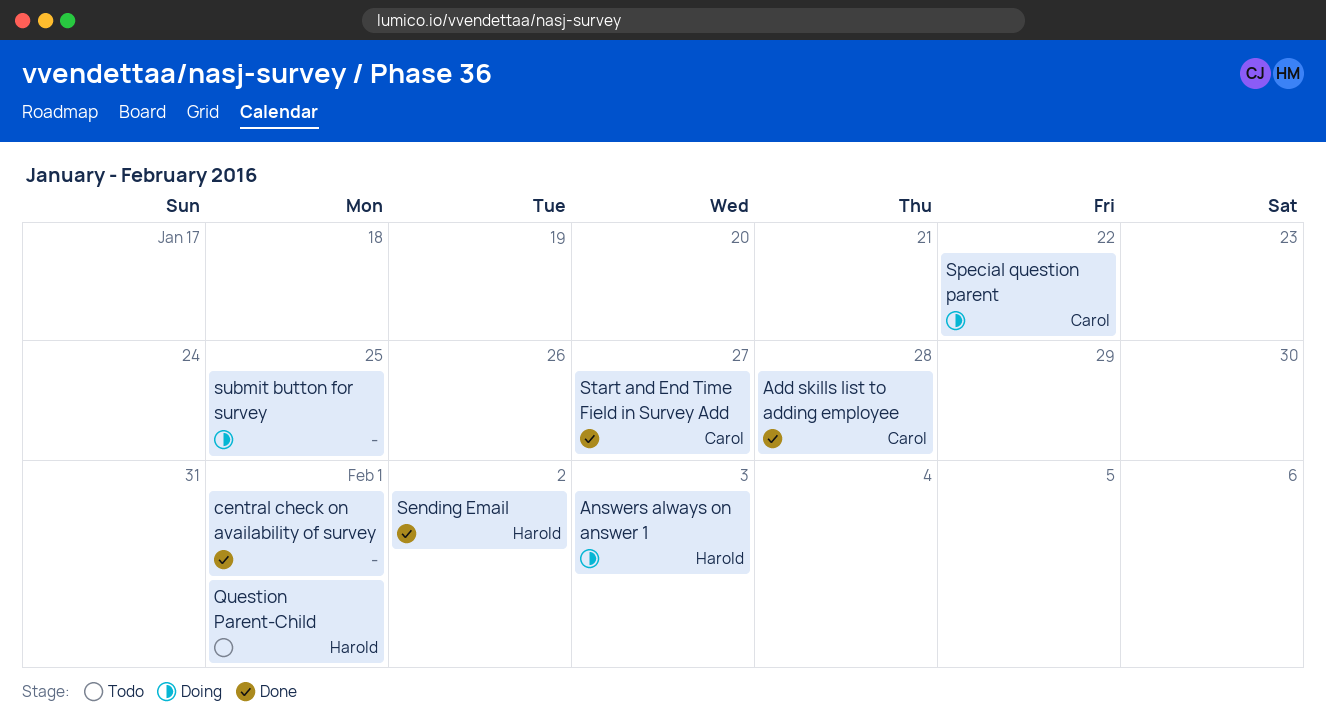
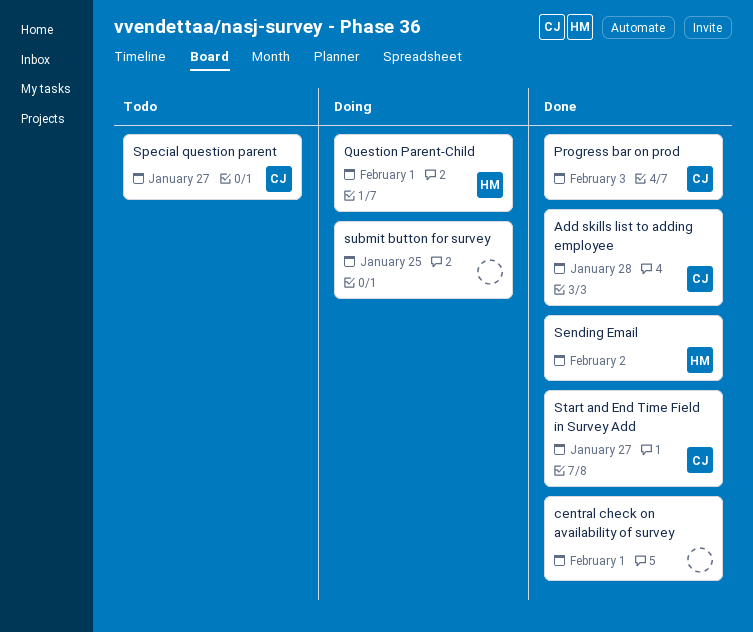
Answers always on answer 1: present -> none
Progress bar on prod: none -> present
Question Parent-Child, status: Todo -> Doing
Special question parent, status: Doing -> Todo
Special question parent, due: Jan 22 -> Jan 27

